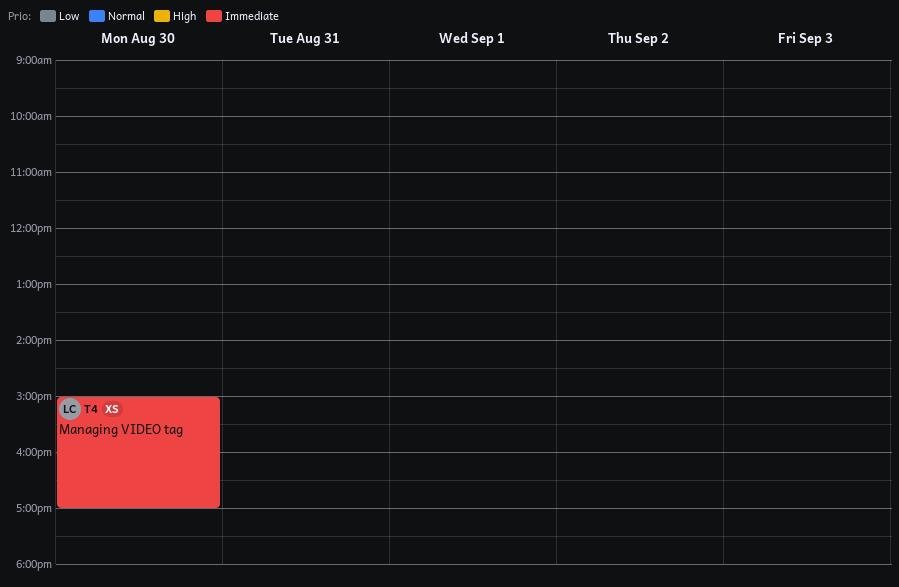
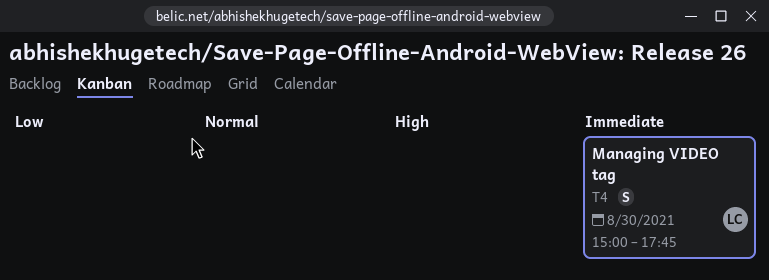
T4, estimate: XS -> S
T4, ends: 17:00 -> 17:45

